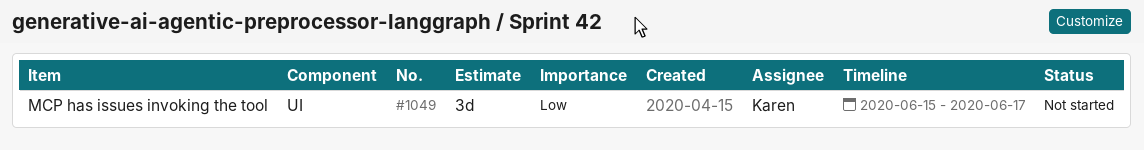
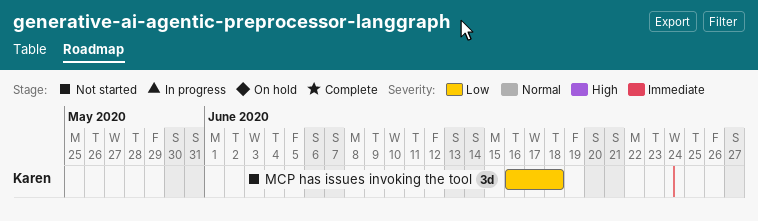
MCP has issues invoking the tool, start: Jun 15 -> Jun 16
MCP has issues invoking the tool, due: Jun 17 -> Jun 18

